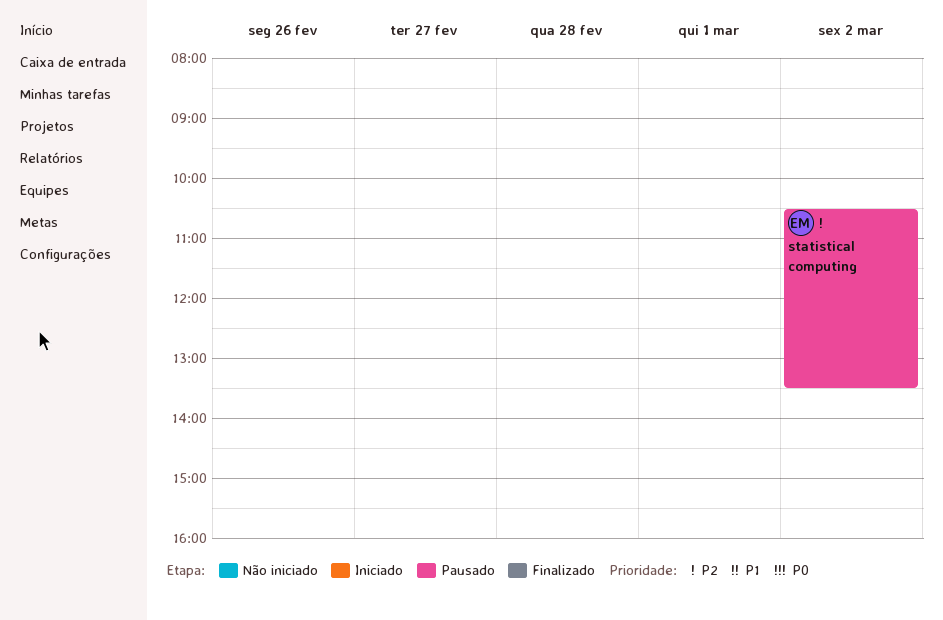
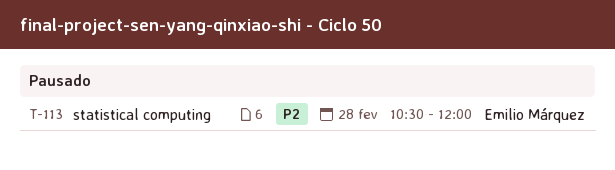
statistical computing, day: Mar 2 -> Feb 28
statistical computing, ends: 13:30 -> 12:00

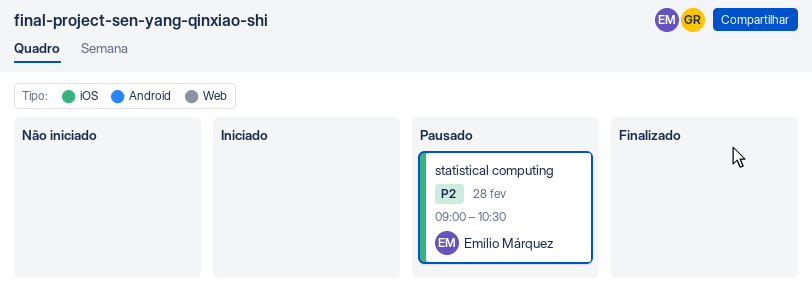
statistical computing, begins: 10:30 -> 09:00
statistical computing, ends: 12:00 -> 10:30

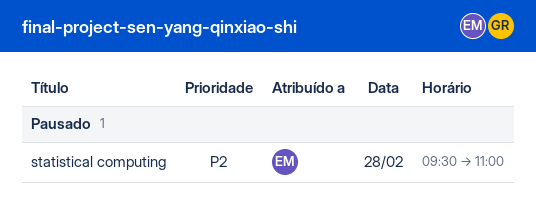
statistical computing, begins: 09:00 -> 09:30
statistical computing, ends: 10:30 -> 11:00

